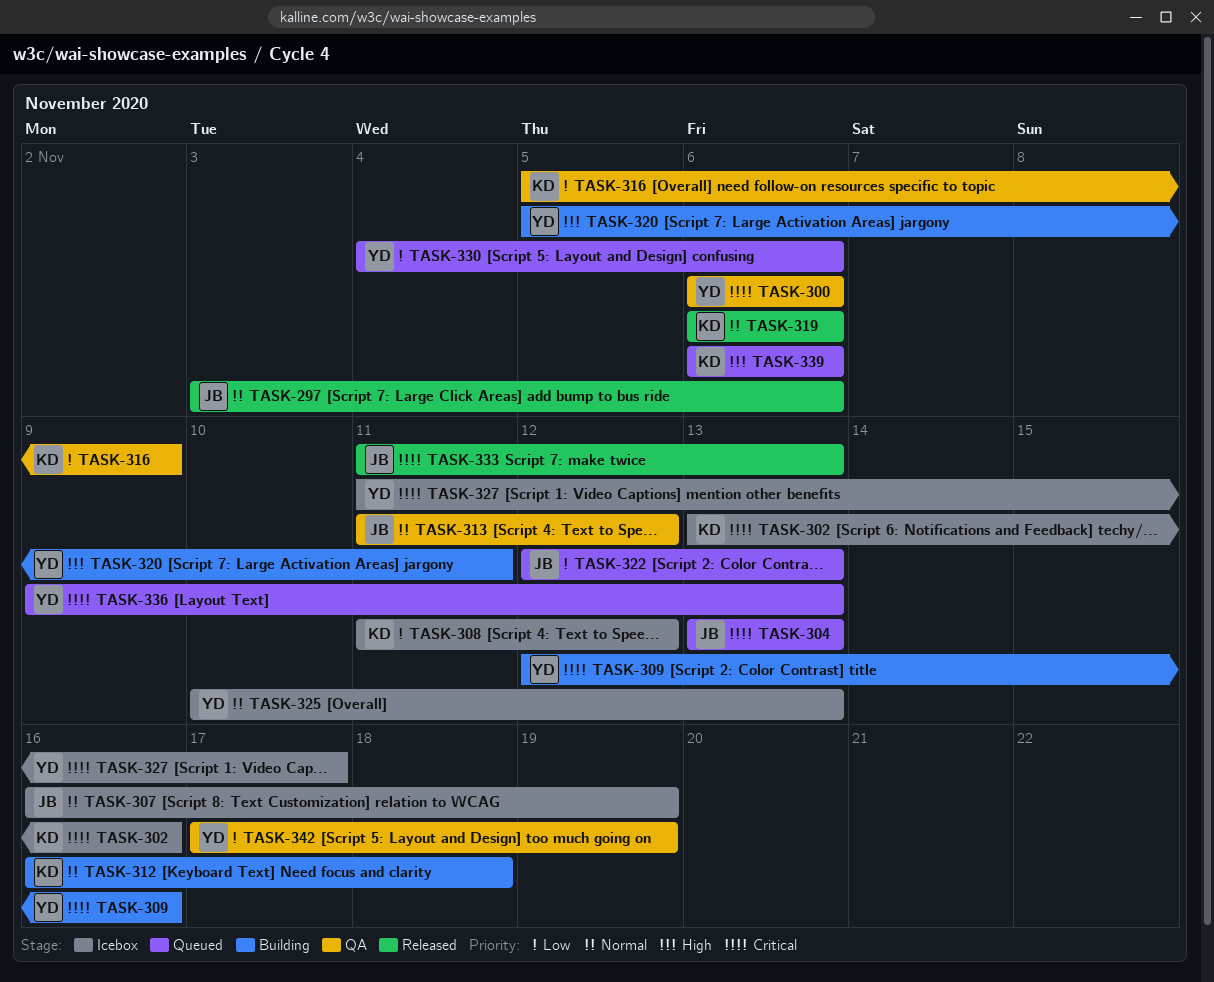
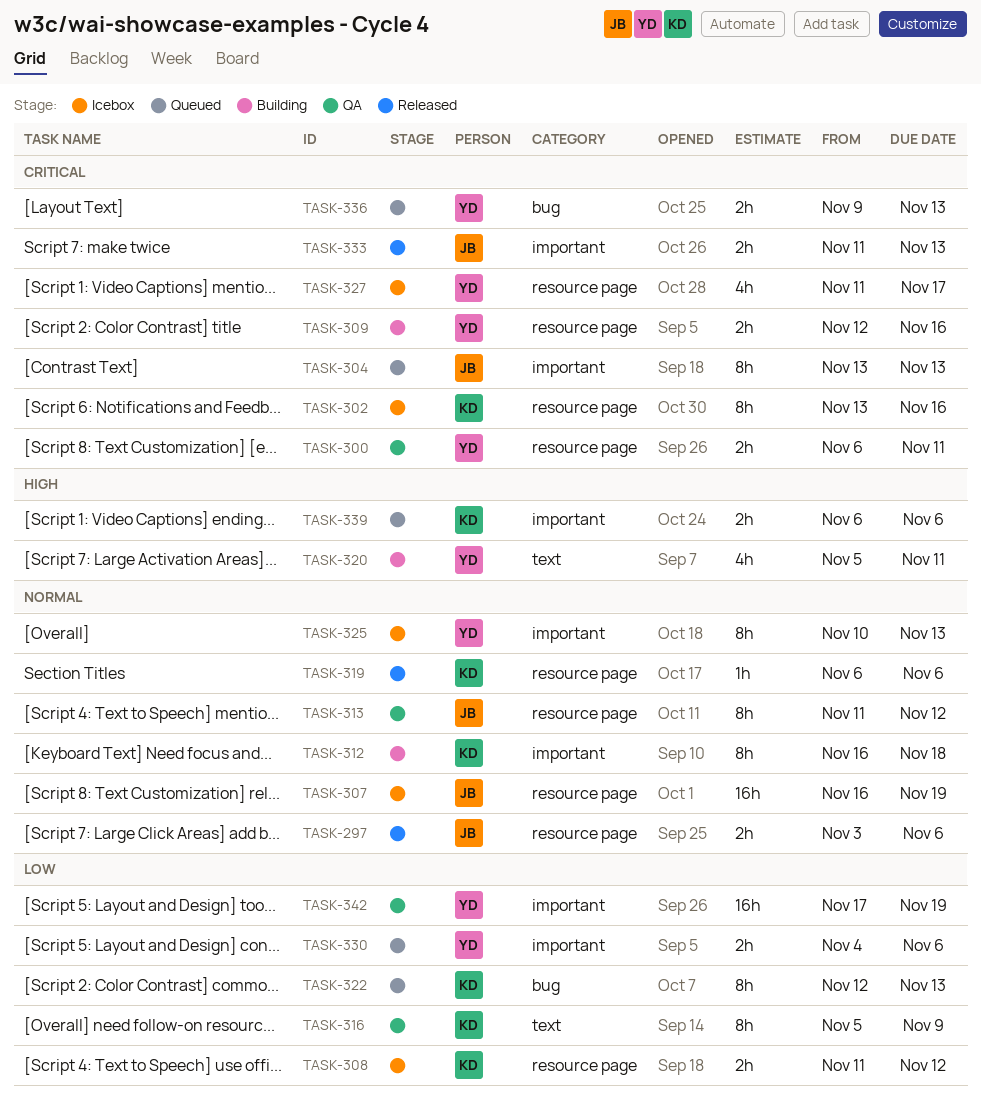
TASK-300, due: Nov 6 -> Nov 11
TASK-322, owner: JB -> KD

